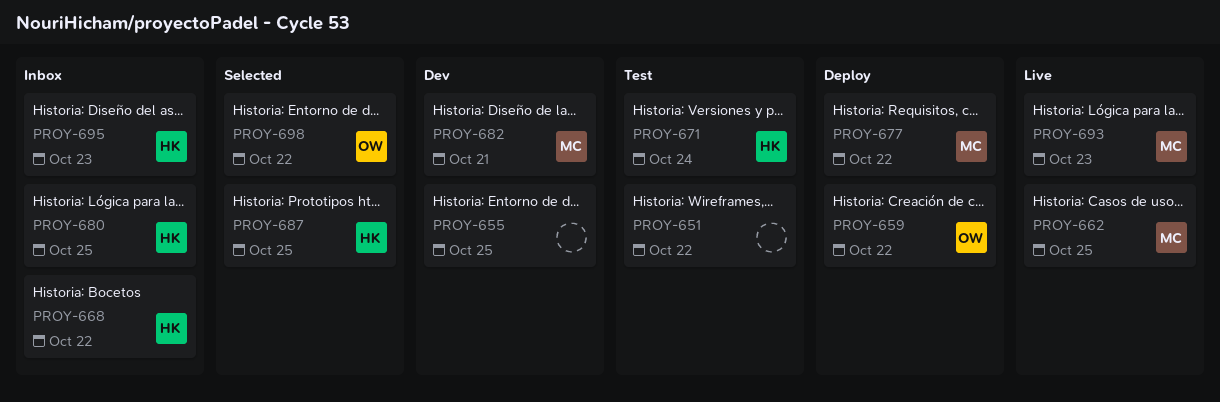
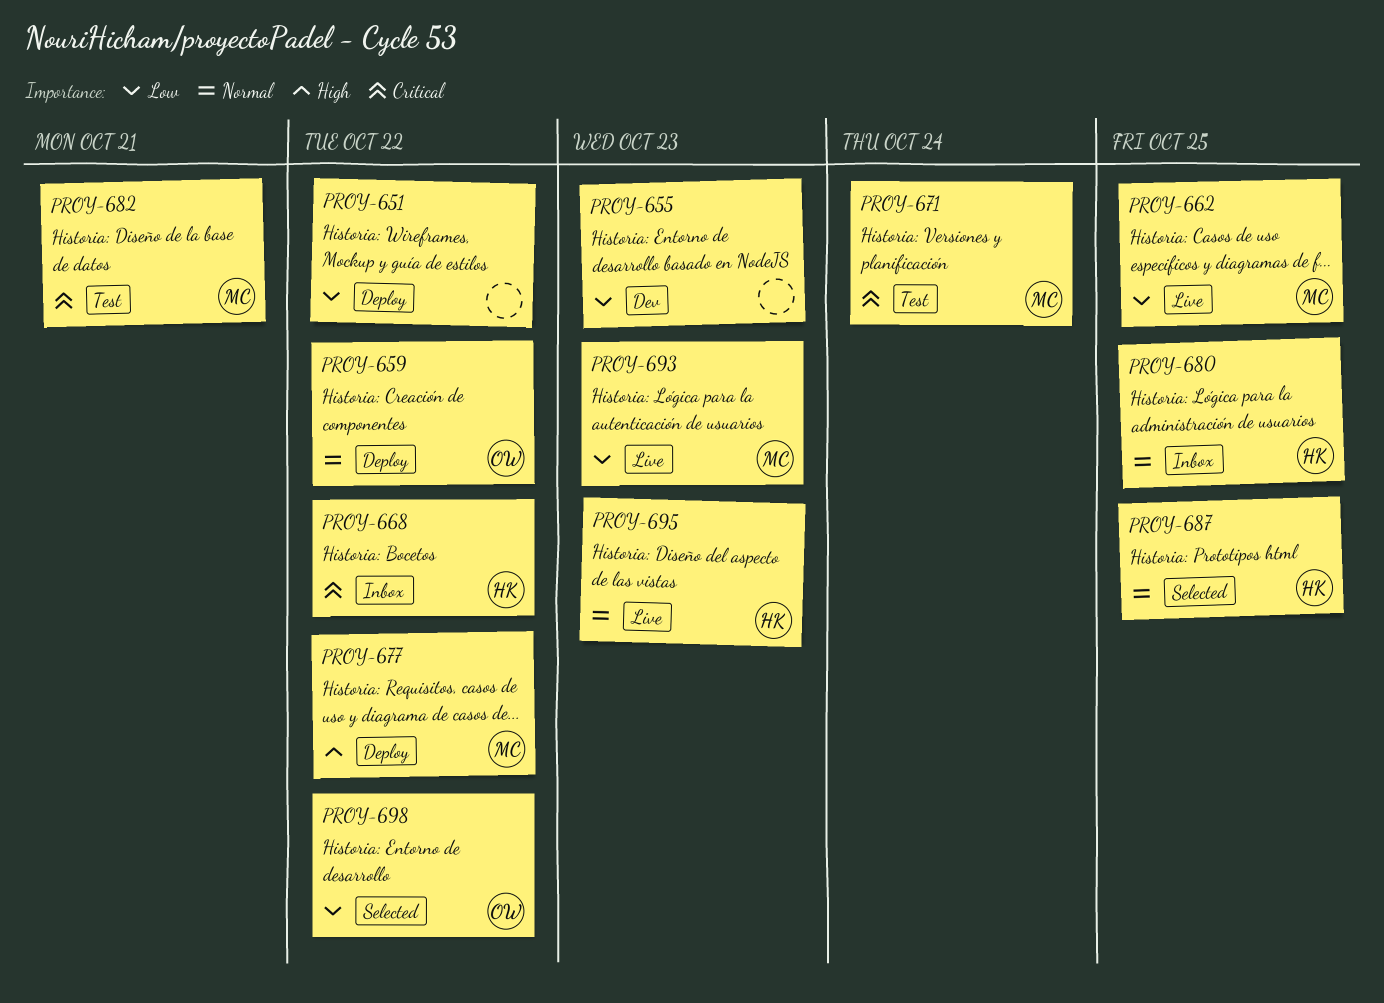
PROY-651, status: Test -> Deploy
PROY-655, due: Oct 25 -> Oct 23
PROY-671, owner: HK -> MC
PROY-682, status: Dev -> Test
PROY-695, status: Inbox -> Live

